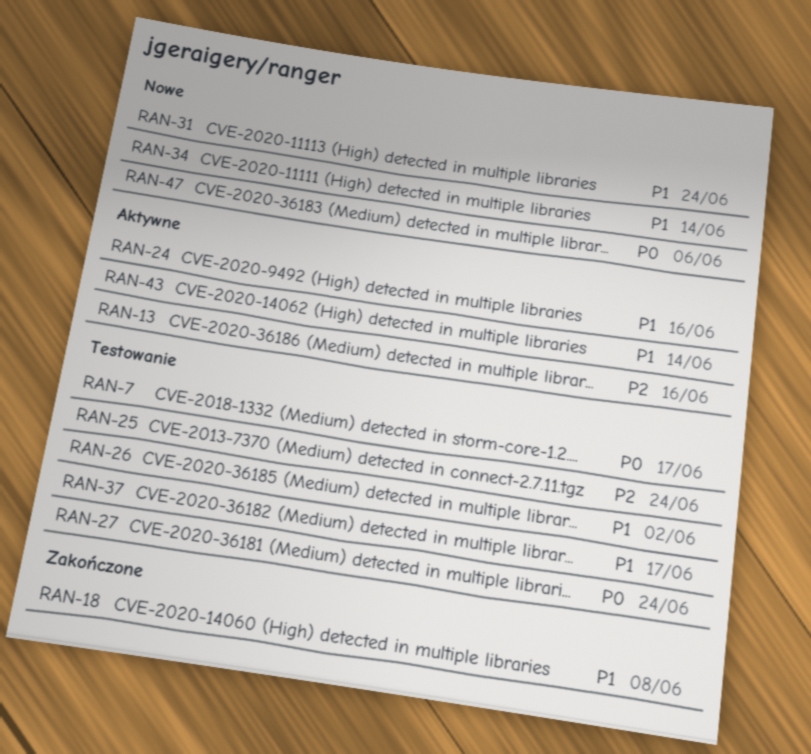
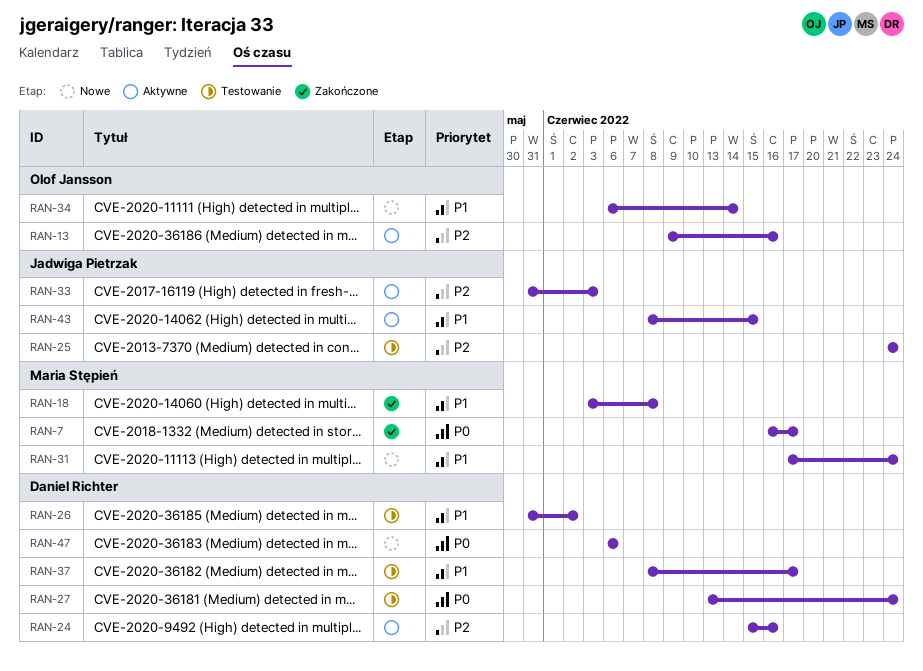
RAN-7, status: Testowanie -> Zakończone
RAN-24, priority: P1 -> P2
RAN-33: none -> present
RAN-43, due: Jun 14 -> Jun 15

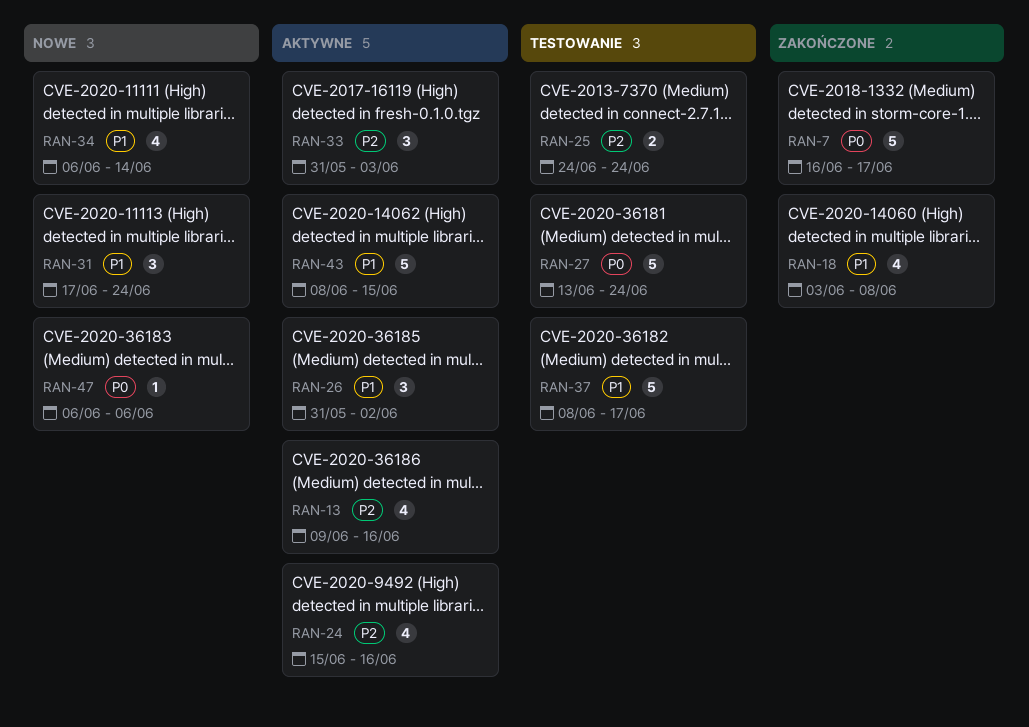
RAN-26, status: Testowanie -> Aktywne

